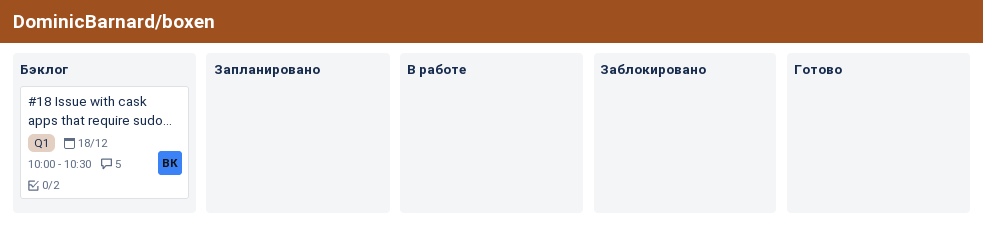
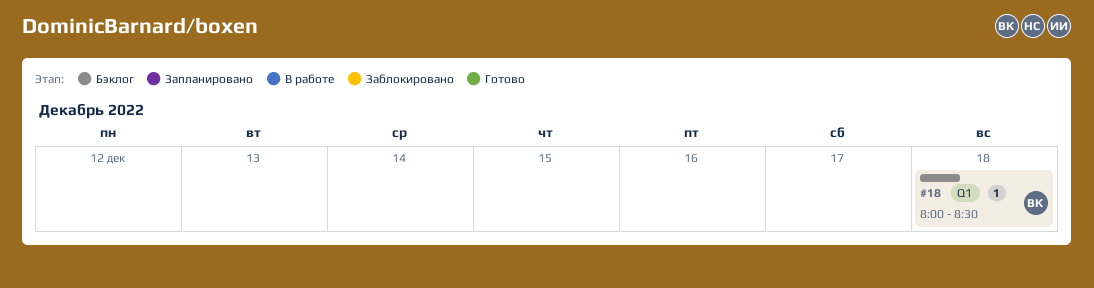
#18, begins: 10:00 -> 08:00
#18, ends: 10:30 -> 08:30

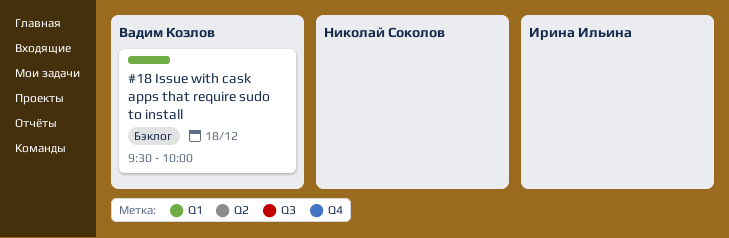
#18, begins: 08:00 -> 09:30
#18, ends: 08:30 -> 10:00

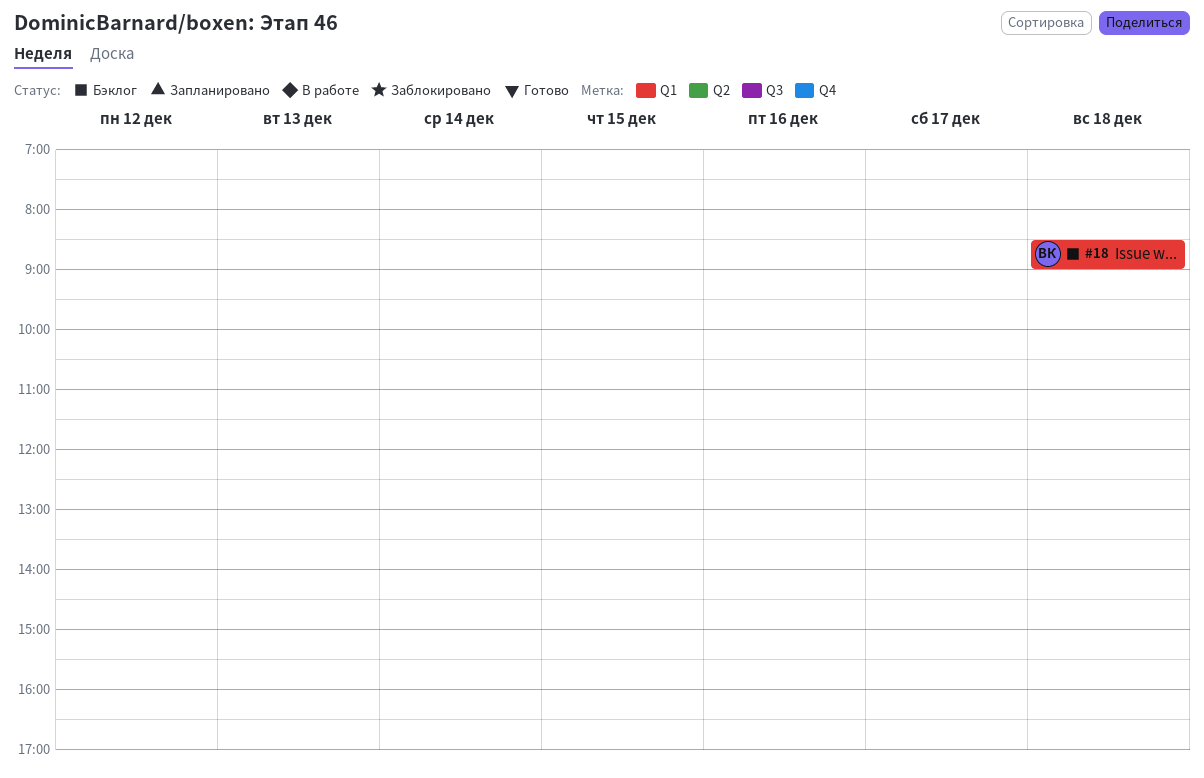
#18, begins: 09:30 -> 08:30
#18, ends: 10:00 -> 09:00

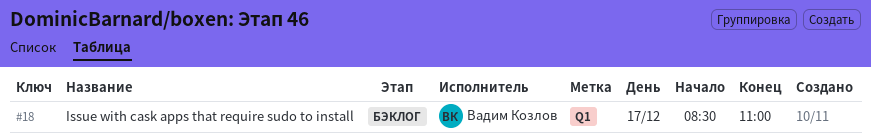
#18, day: Dec 18 -> Dec 17
#18, ends: 09:00 -> 11:00

